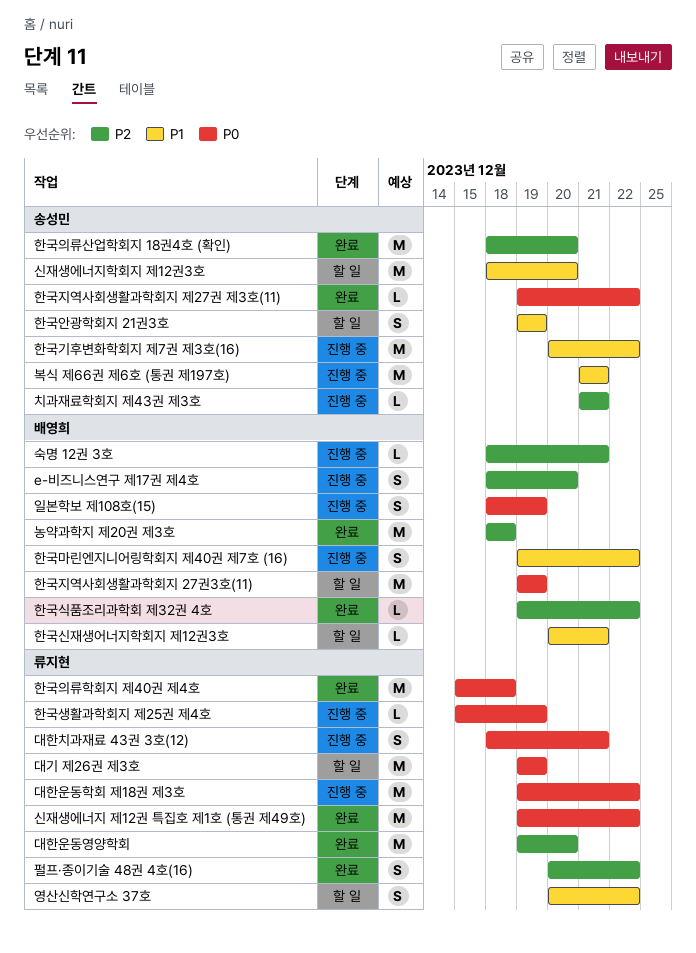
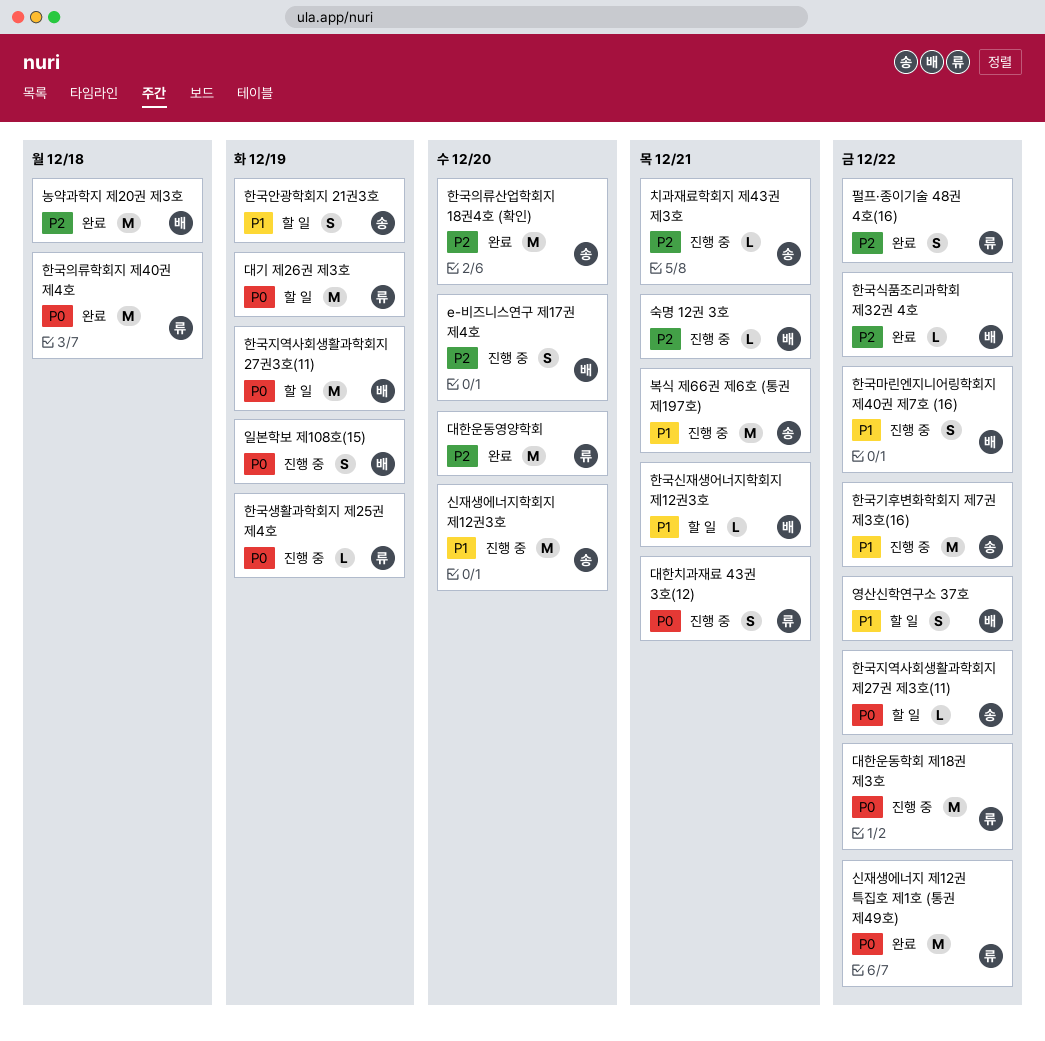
신재생에너지학회지 제12권3호, status: 할 일 -> 진행 중
영산신학연구소 37호, owner: 류지현 -> 배영희
한국지역사회생활과학회지 제27권 제3호(11), status: 완료 -> 할 일

